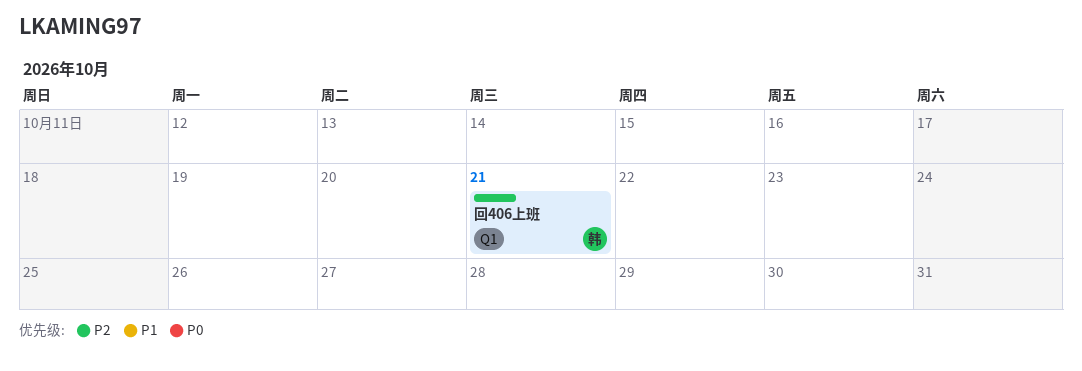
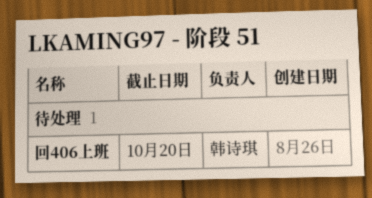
回406上班, due: Oct 21 -> Oct 20

